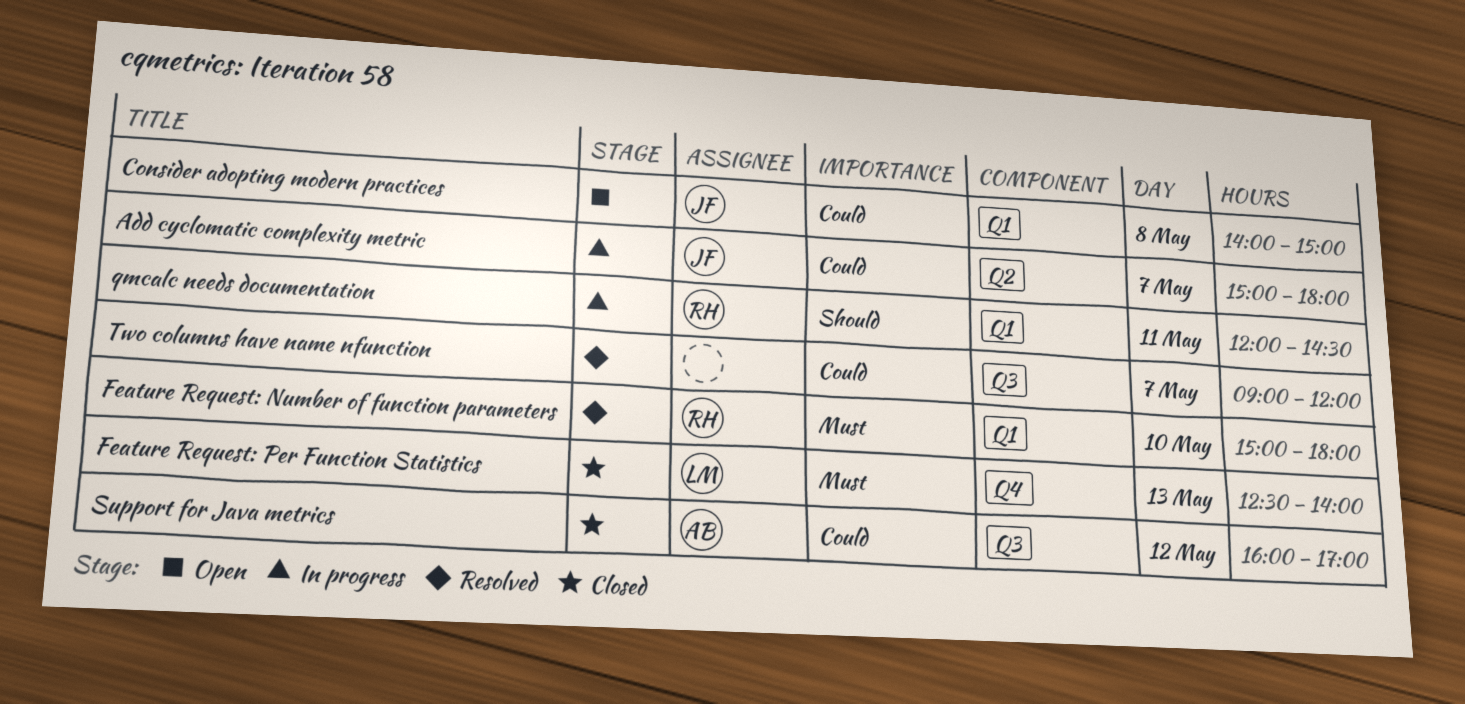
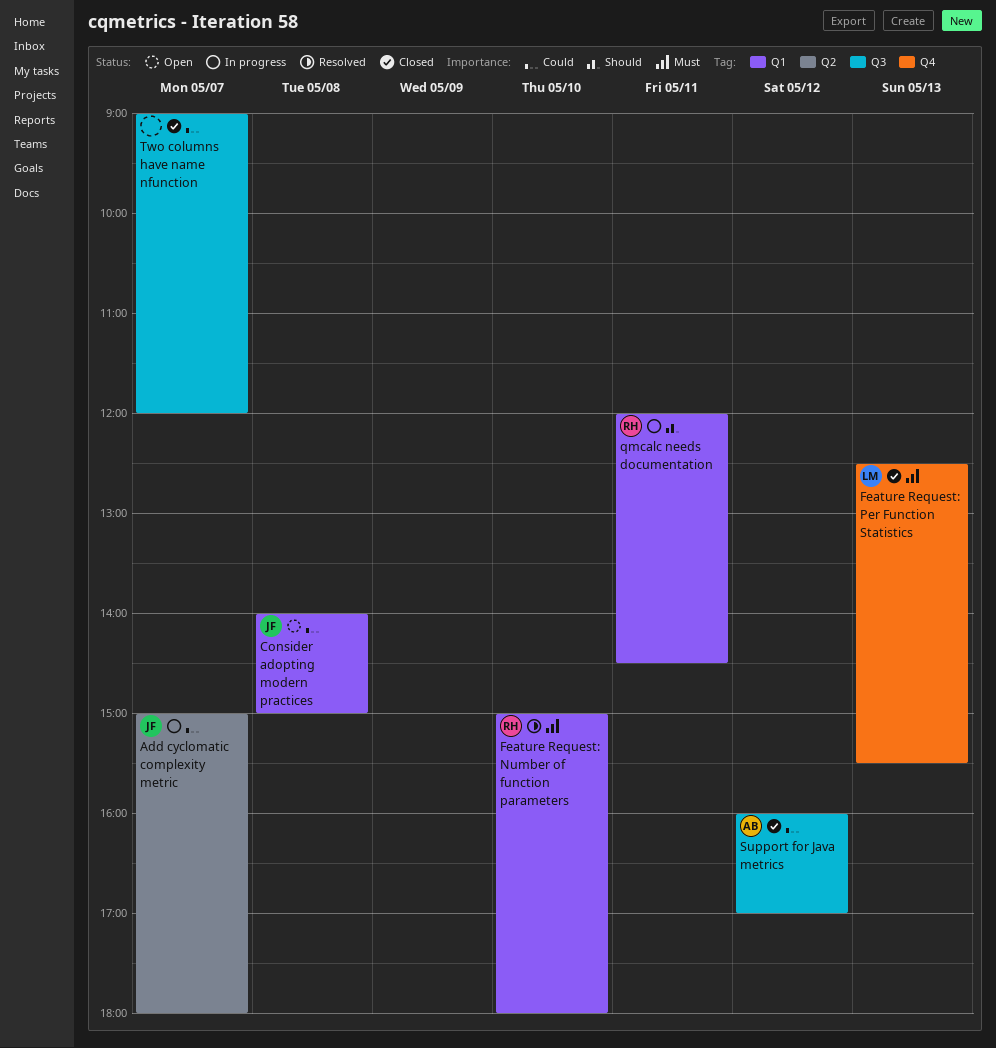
Feature Request: Per Function Statistics, ends: 14:00 -> 15:30
Two columns have name nfunction, status: Resolved -> Closed

